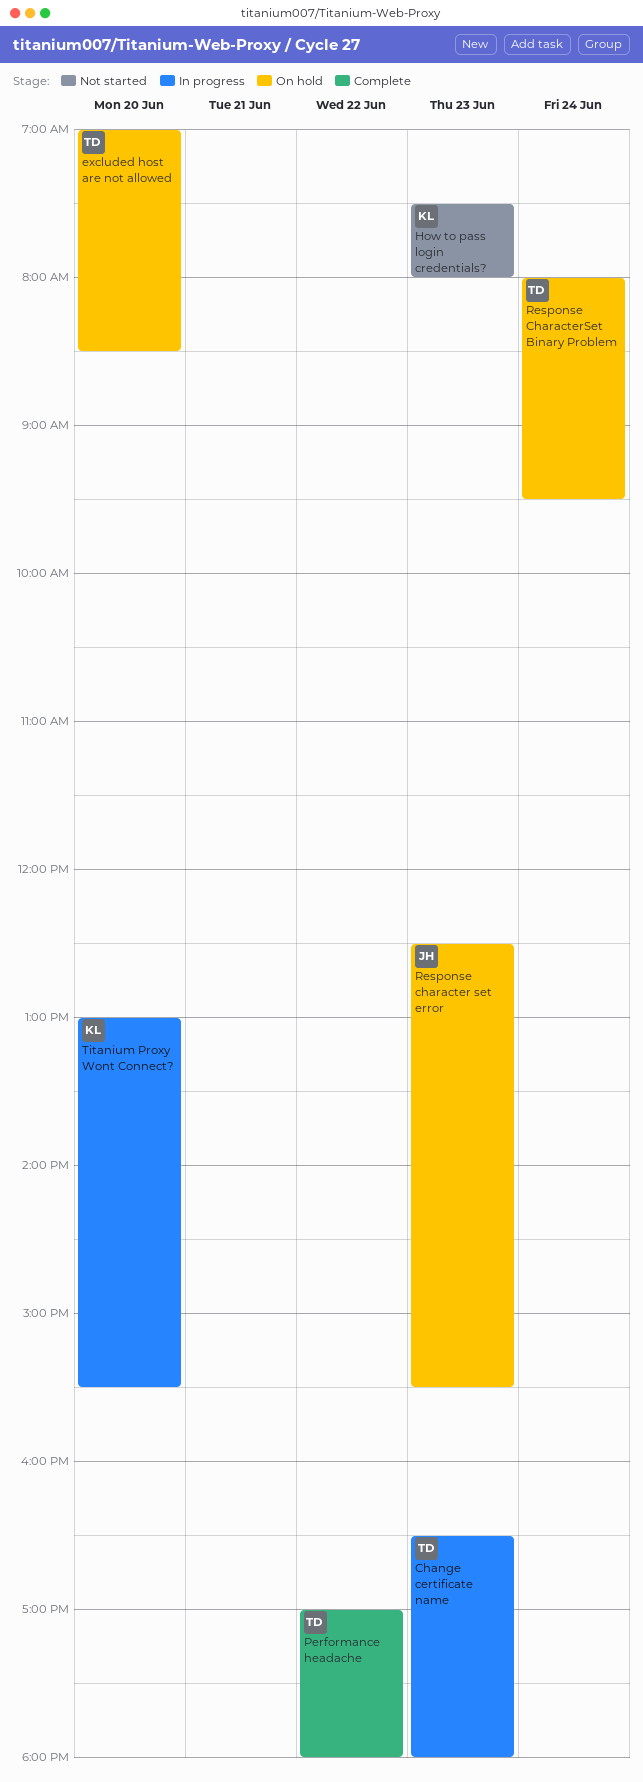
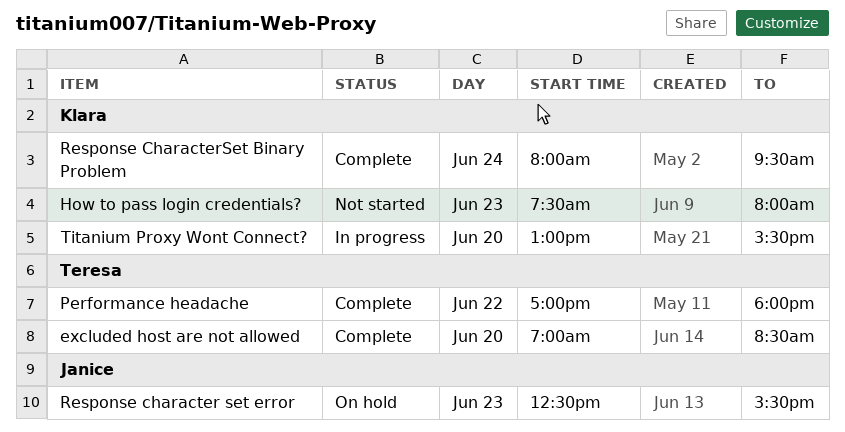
Change certificate name: present -> none
excluded host are not allowed, status: On hold -> Complete
Response CharacterSet Binary Problem, status: On hold -> Complete
Response CharacterSet Binary Problem, owner: Teresa -> Klara

